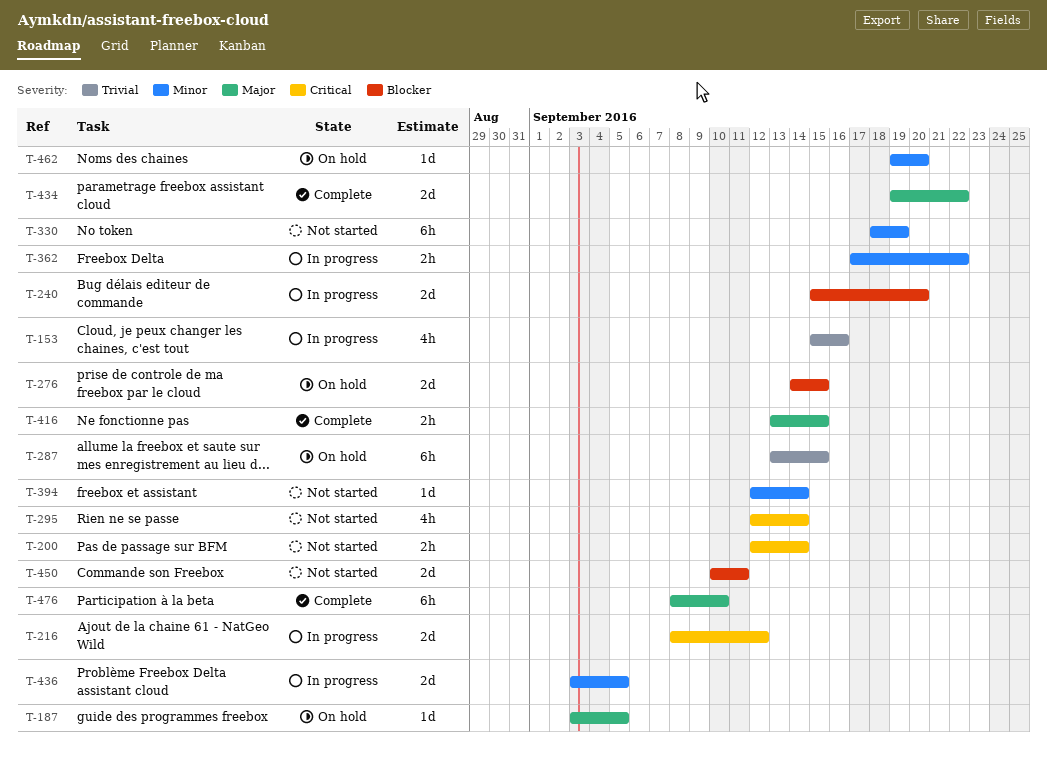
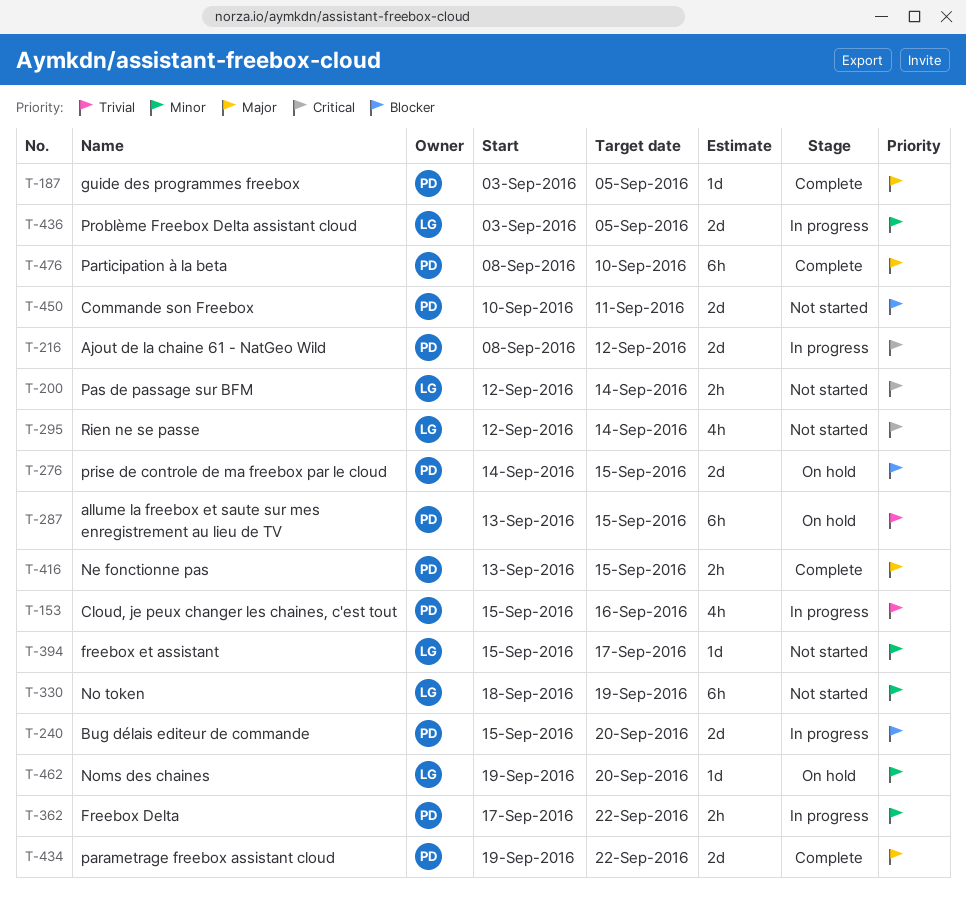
T-187, status: On hold -> Complete
T-394, start: Sep 12 -> Sep 15
T-394, due: Sep 14 -> Sep 17

